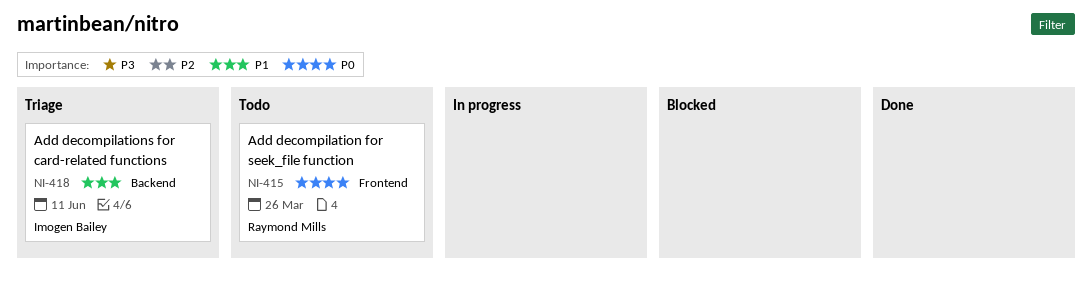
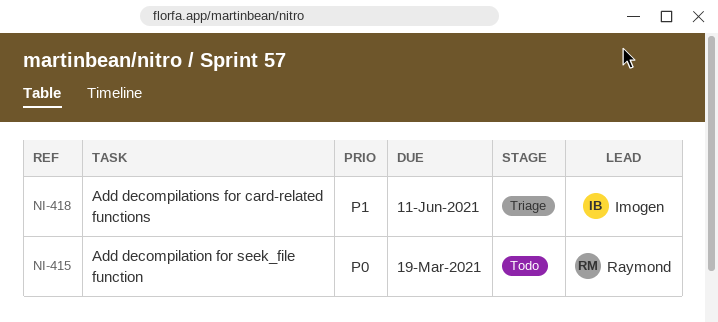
NI-415, due: Mar 26 -> Mar 19

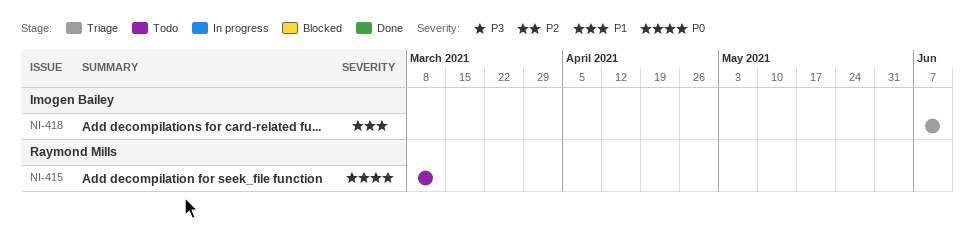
NI-415, due: Mar 19 -> Mar 12

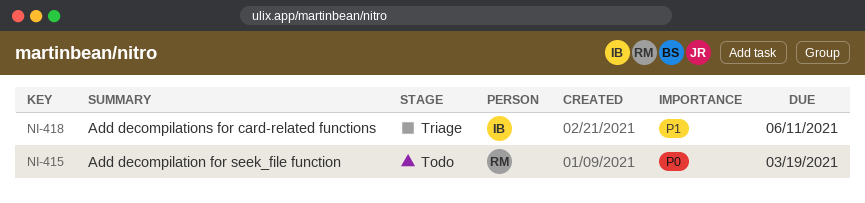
NI-415, due: Mar 12 -> Mar 19

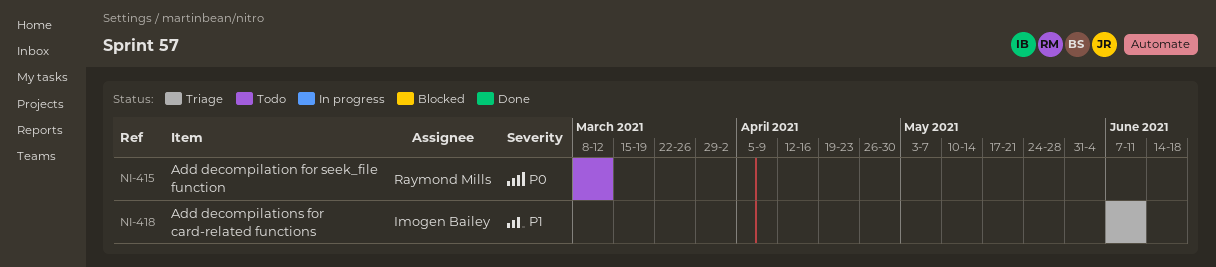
NI-415, due: Mar 19 -> Mar 12

